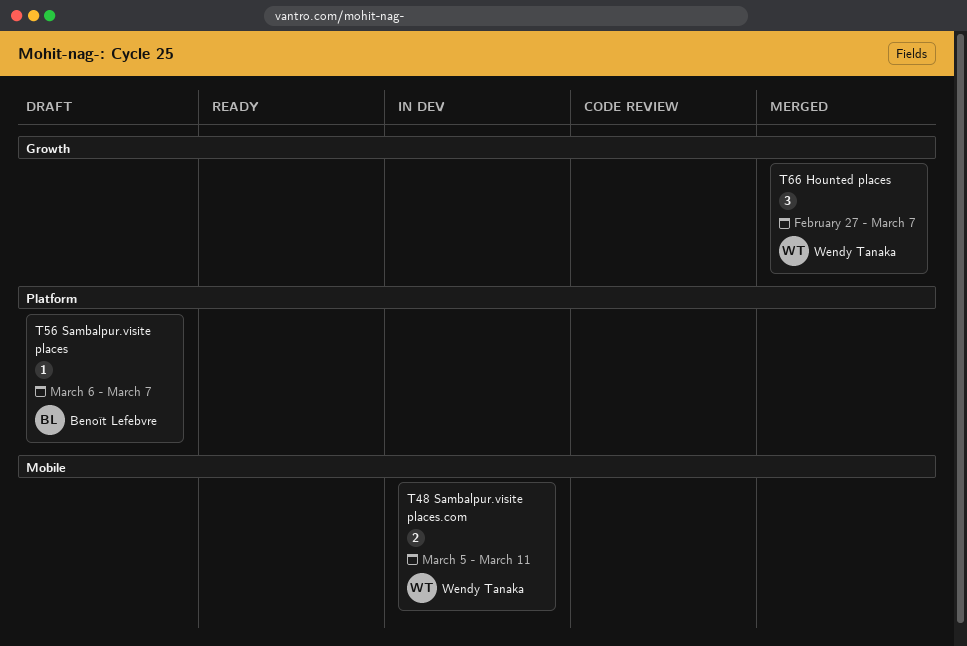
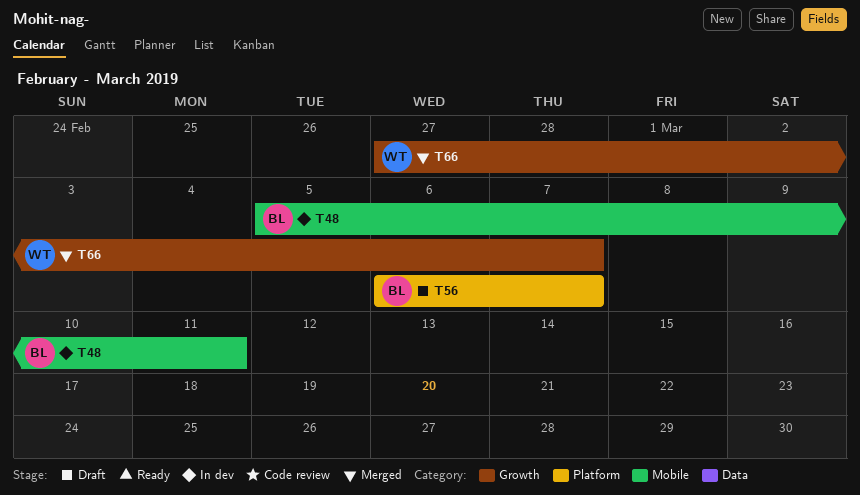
T48, owner: Wendy Tanaka -> Benoît Lefebvre

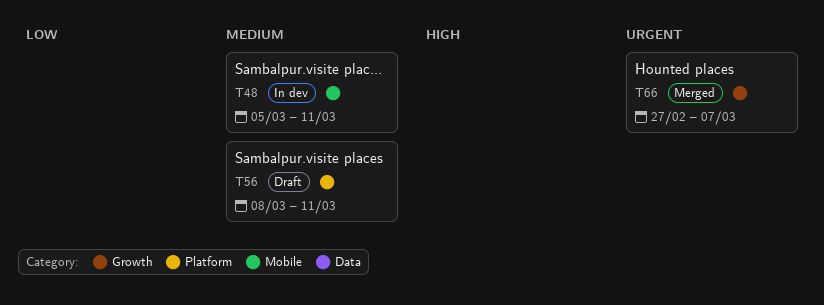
T56, start: Mar 6 -> Mar 8
T56, due: Mar 7 -> Mar 11

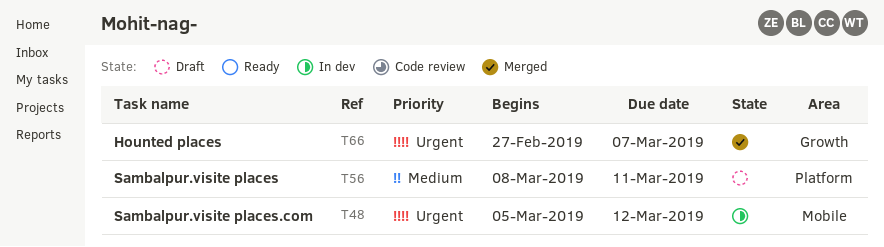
T48, priority: Medium -> Urgent
T48, due: Mar 11 -> Mar 12

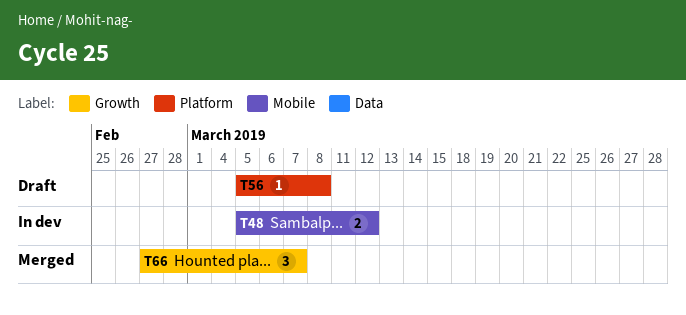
T56, start: Mar 8 -> Mar 5
T56, due: Mar 11 -> Mar 8

